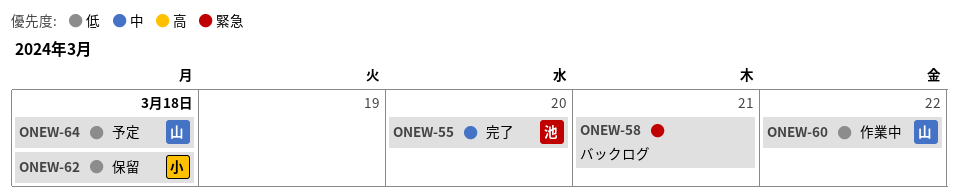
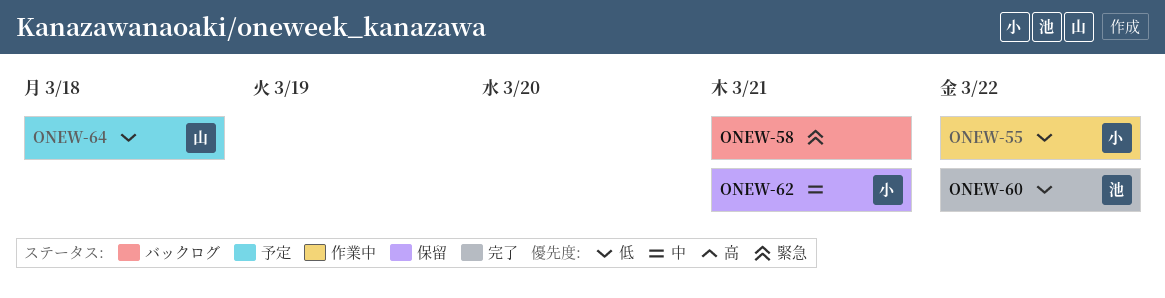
ONEW-55, status: 完了 -> 作業中
ONEW-55, owner: 池 -> 小
ONEW-55, priority: 中 -> 低
ONEW-55, due: Mar 20 -> Mar 22
ONEW-60, status: 作業中 -> 完了
ONEW-60, owner: 山 -> 池
ONEW-62, priority: 低 -> 中
ONEW-62, due: Mar 18 -> Mar 21

